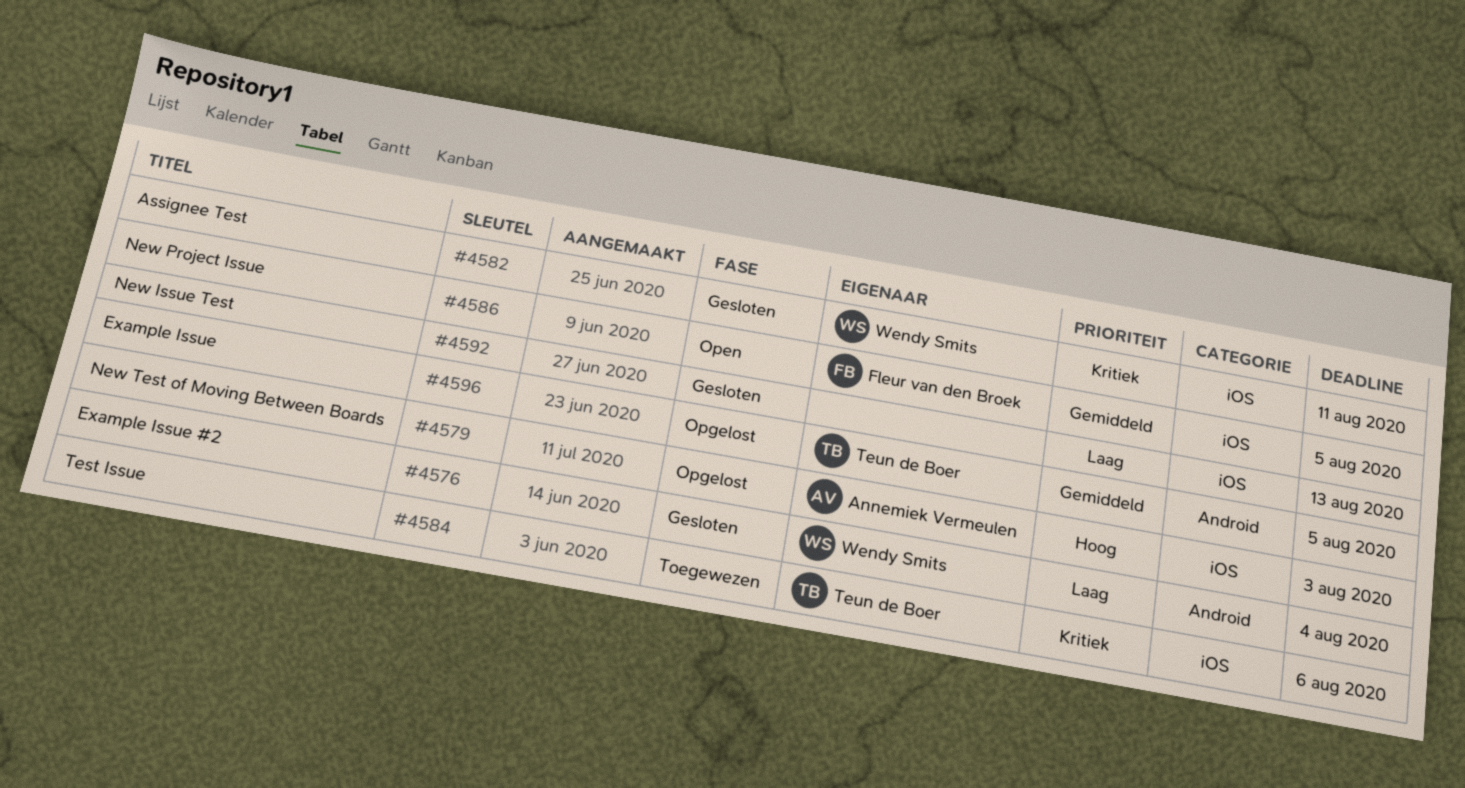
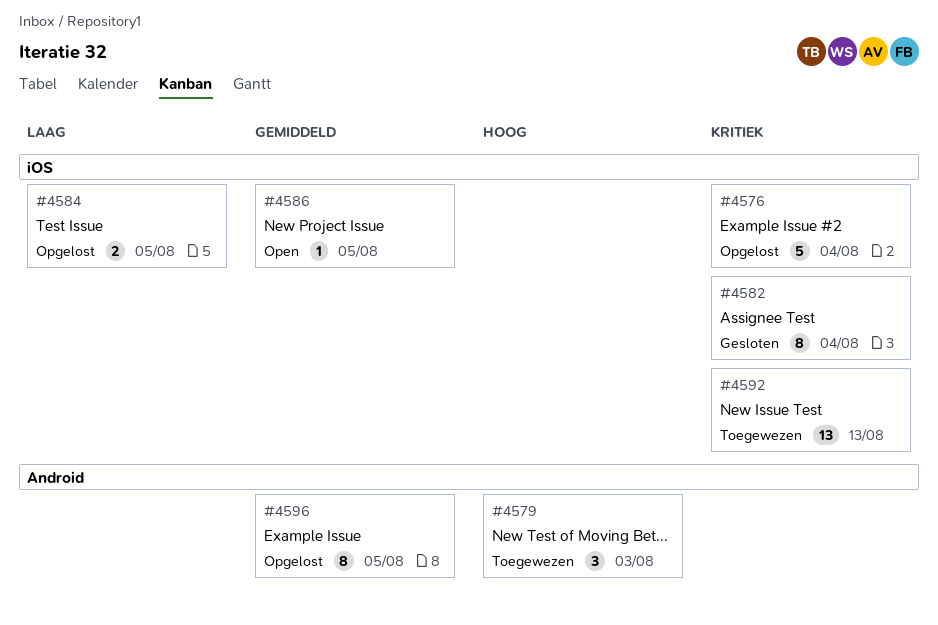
#4576, status: Gesloten -> Opgelost
#4576, priority: Laag -> Kritiek
#4576, label: Android -> iOS
#4579, status: Opgelost -> Toegewezen
#4579, label: iOS -> Android
#4582, due: Aug 11 -> Aug 4
#4584, status: Toegewezen -> Opgelost
#4584, priority: Kritiek -> Laag
#4584, due: Aug 6 -> Aug 5
#4592, status: Gesloten -> Toegewezen
#4592, priority: Laag -> Kritiek

